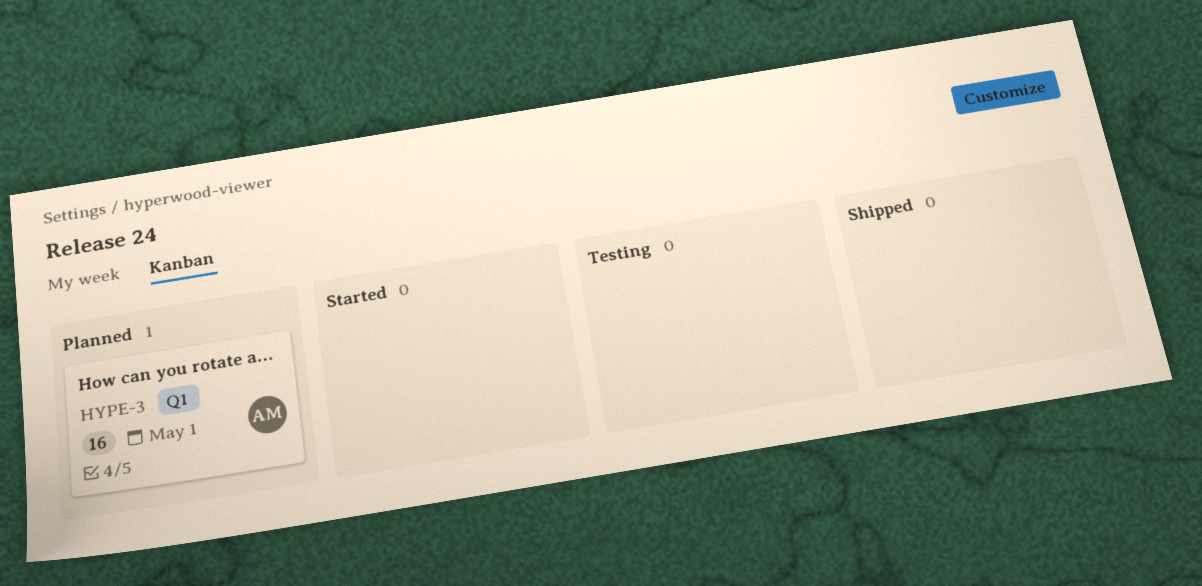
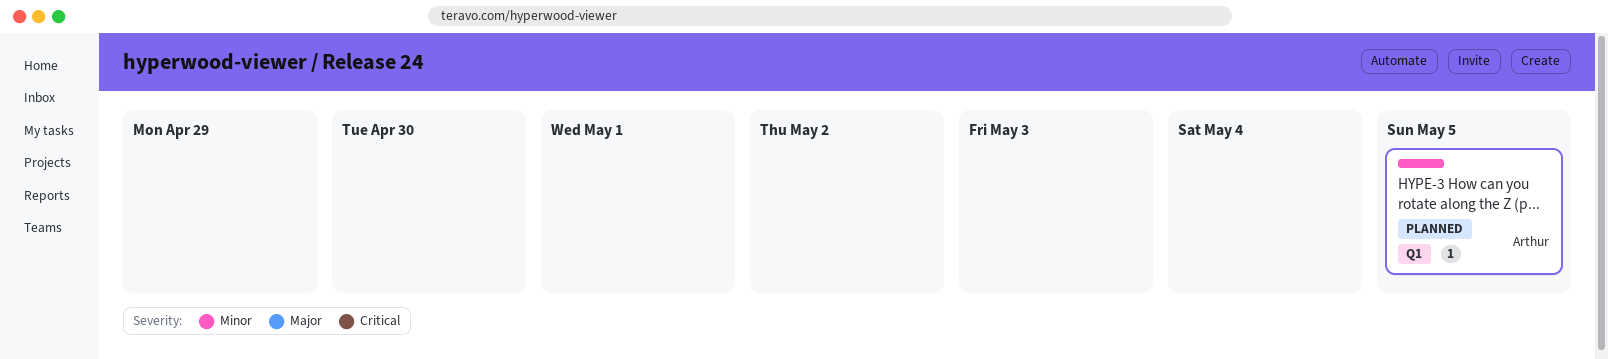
HYPE-3, estimate: 16 -> 1
HYPE-3, due: May 1 -> May 5

